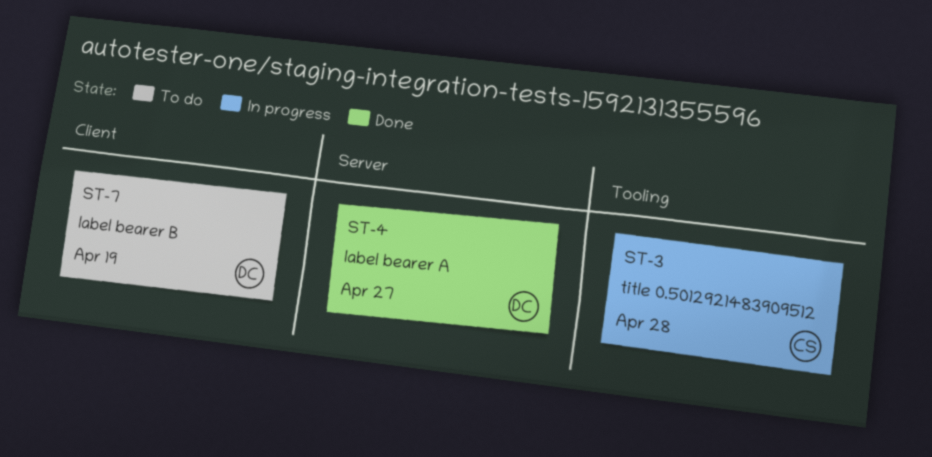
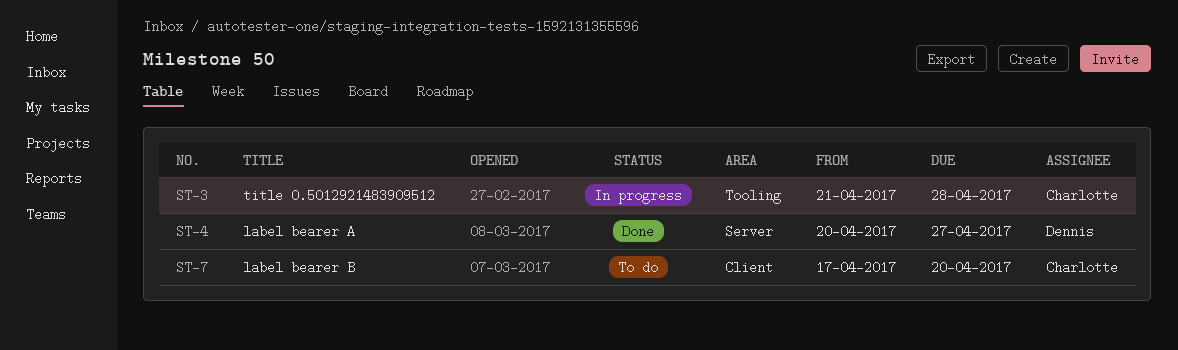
ST-7, owner: Dennis -> Charlotte
ST-7, due: Apr 19 -> Apr 20

